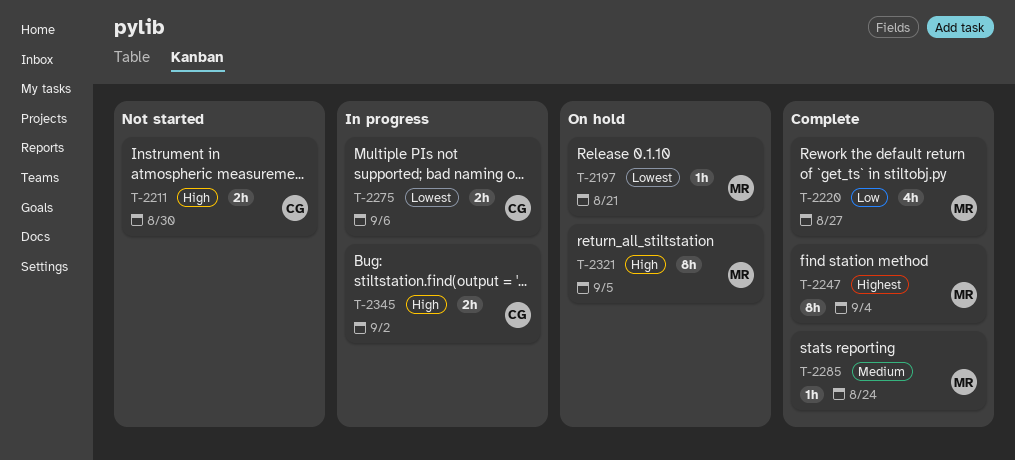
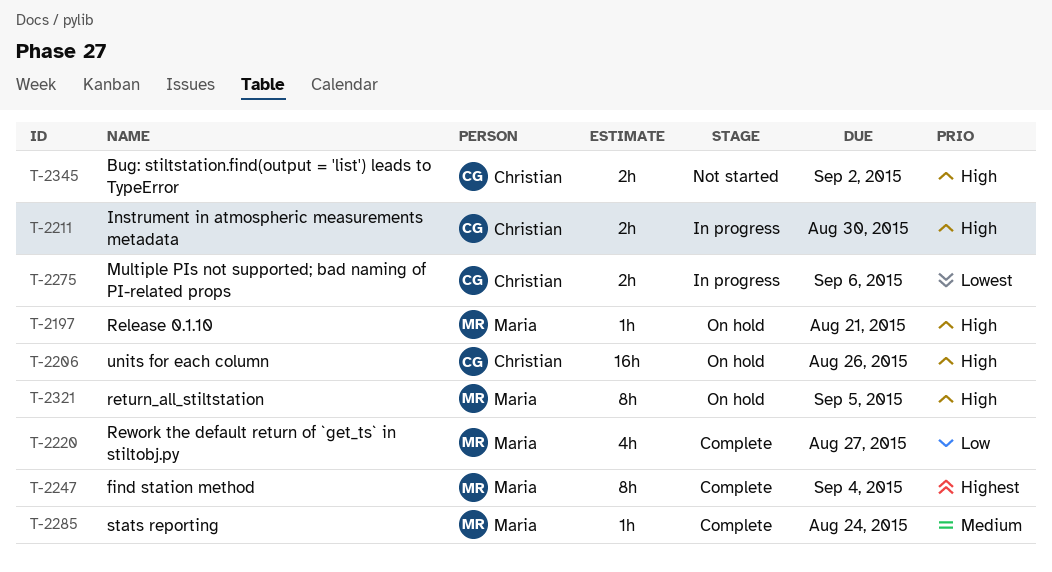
T-2197, priority: Lowest -> High
T-2206: none -> present
T-2211, status: Not started -> In progress
T-2345, status: In progress -> Not started

